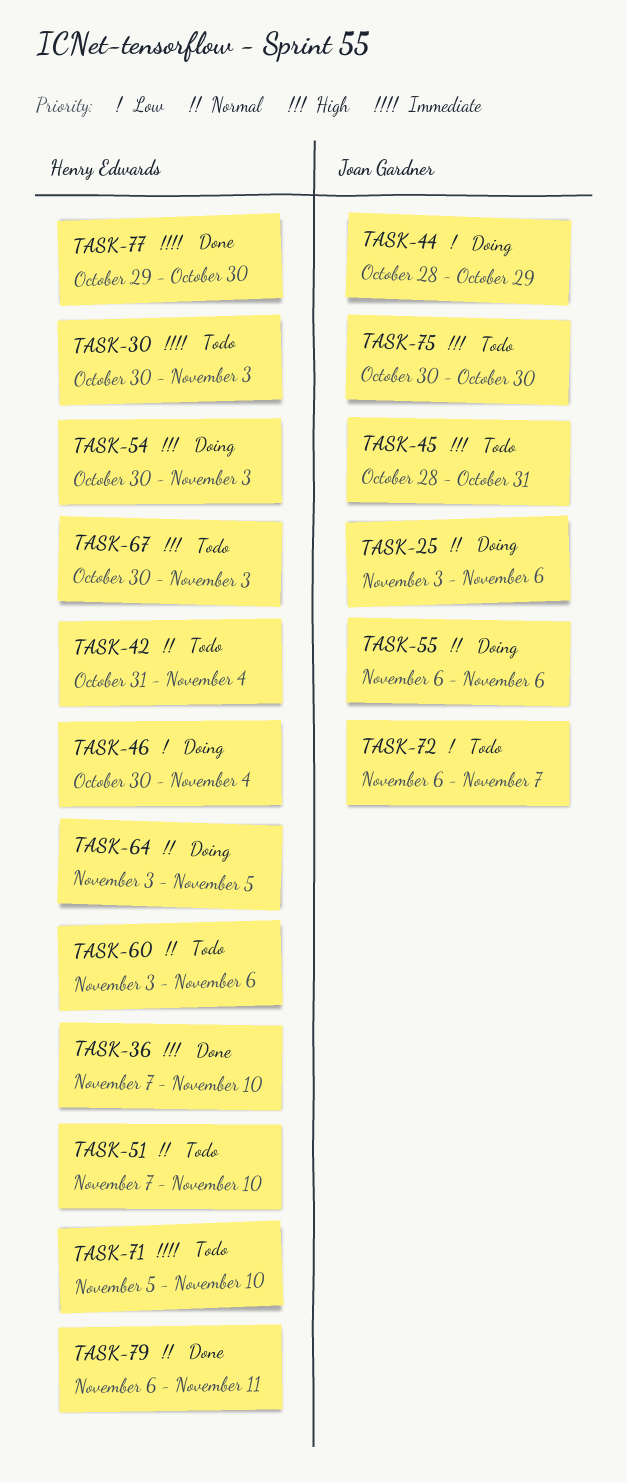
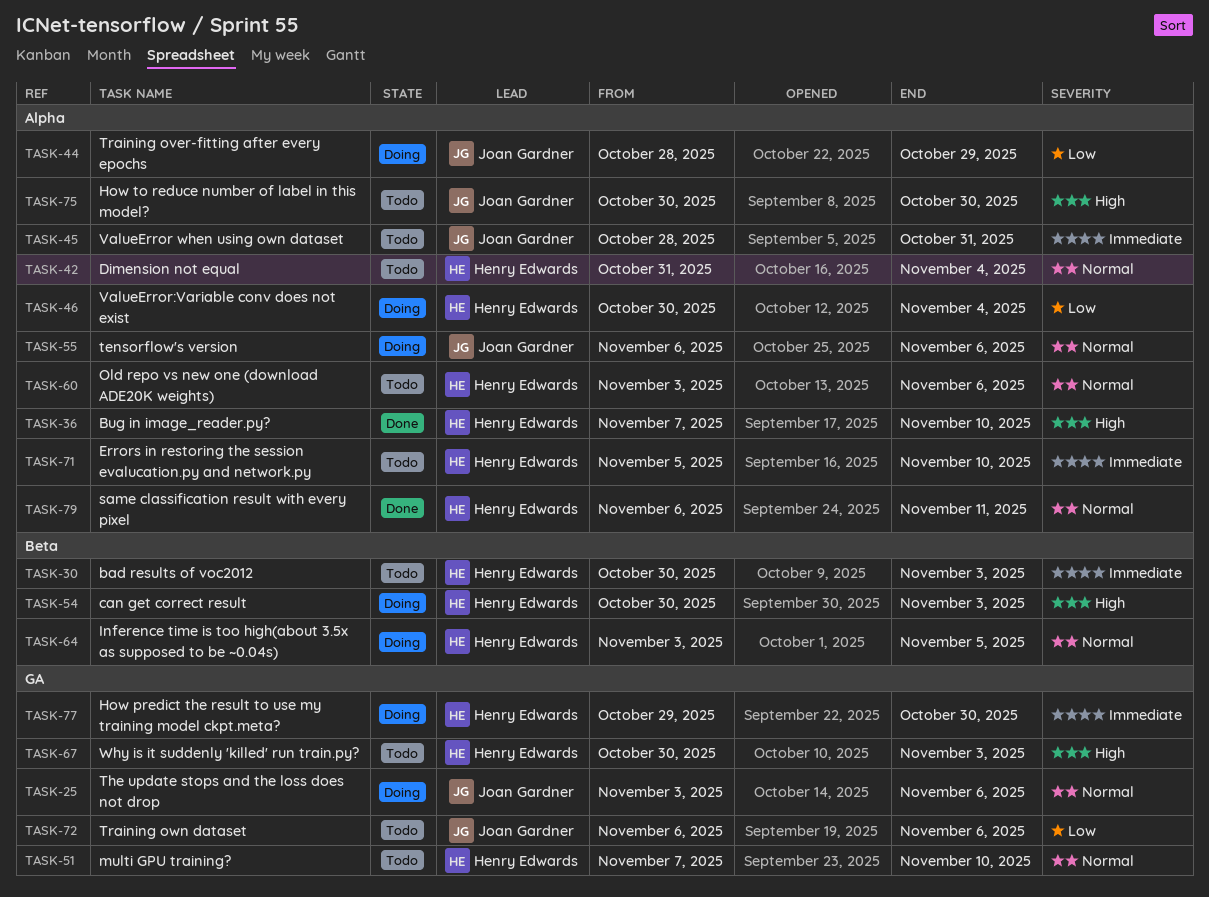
TASK-45, priority: High -> Immediate
TASK-72, due: Nov 7 -> Nov 6
TASK-77, status: Done -> Doing

